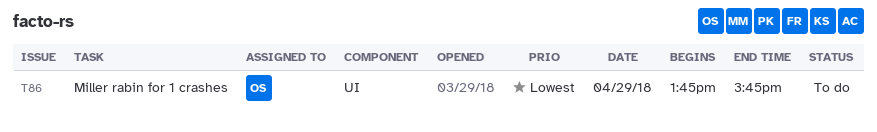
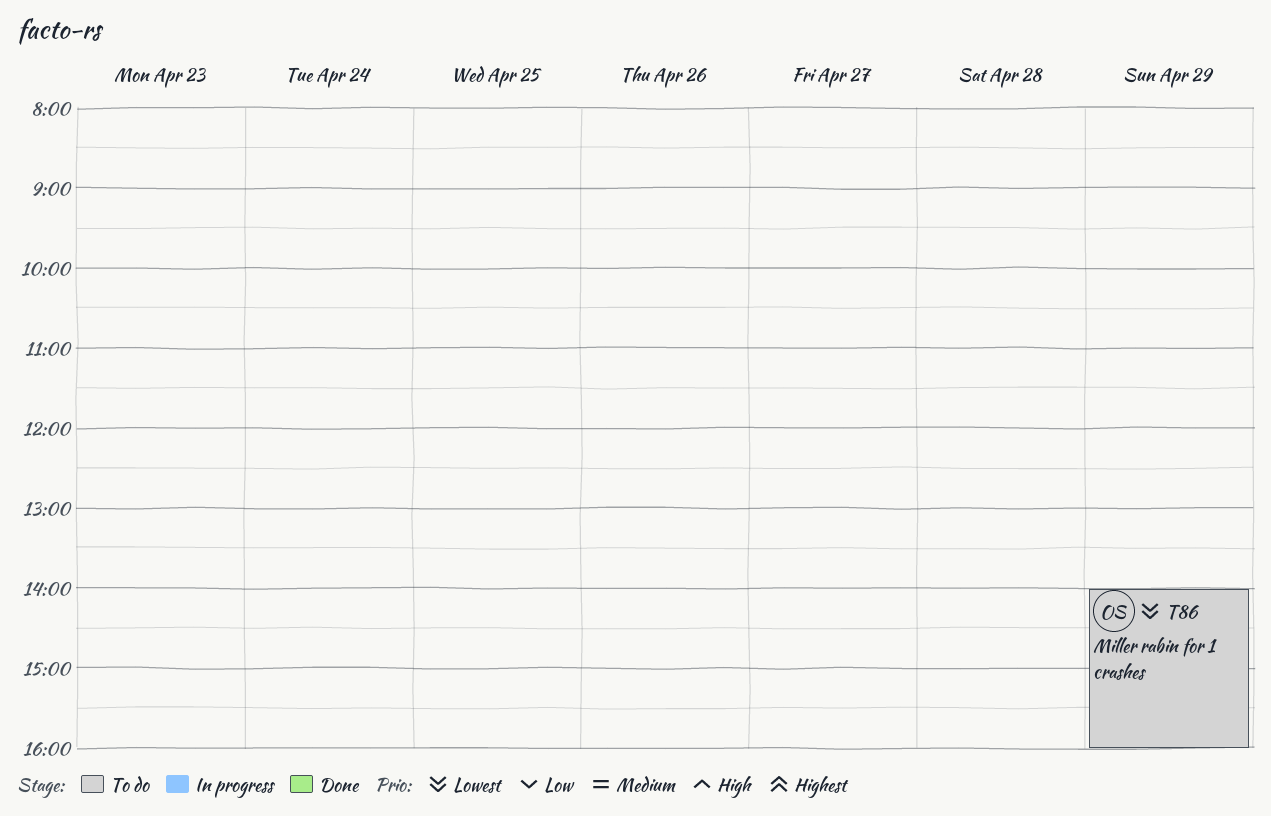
T86, begins: 13:45 -> 14:00
T86, ends: 15:45 -> 16:00

